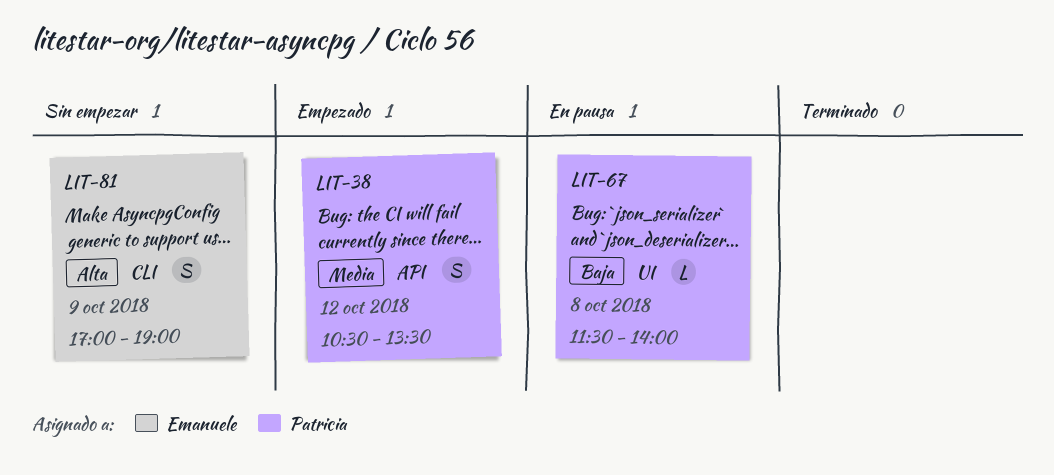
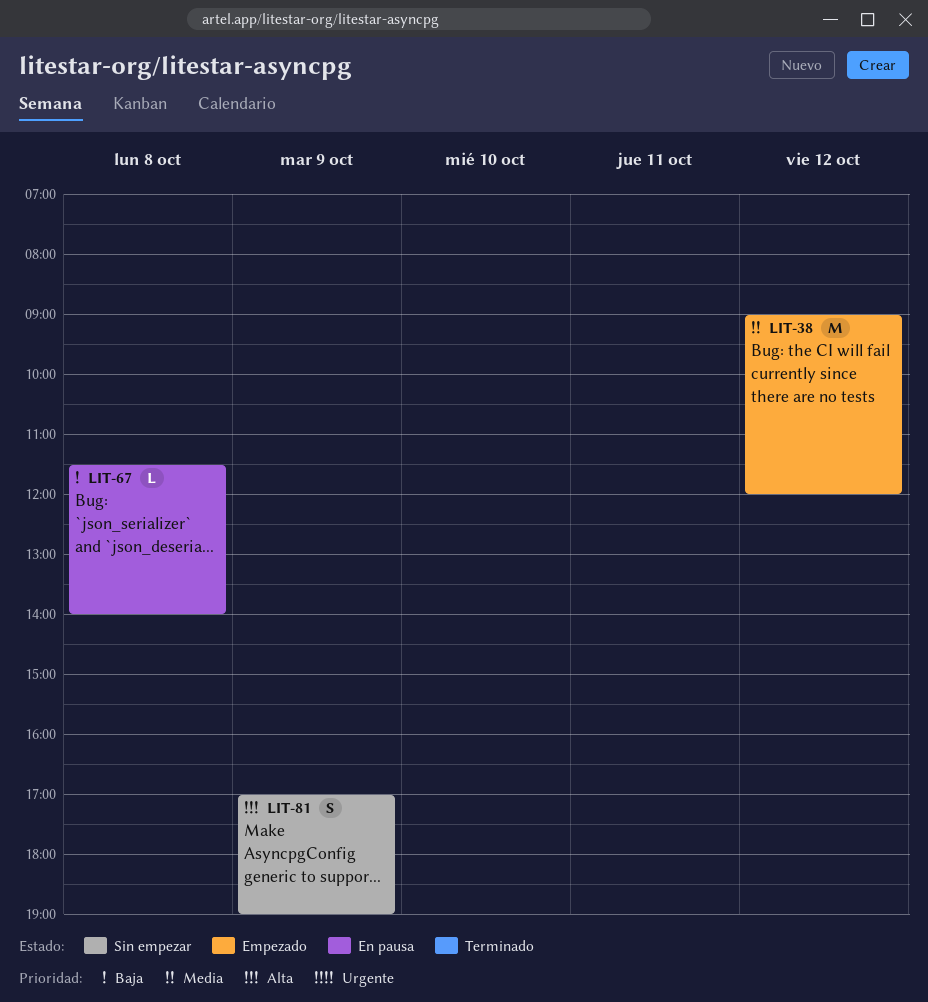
LIT-38, estimate: S -> M
LIT-38, begins: 10:30 -> 09:00
LIT-38, ends: 13:30 -> 12:00

